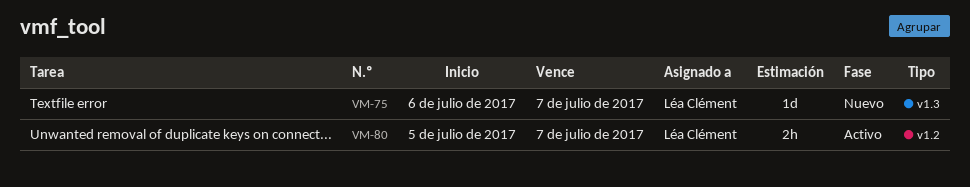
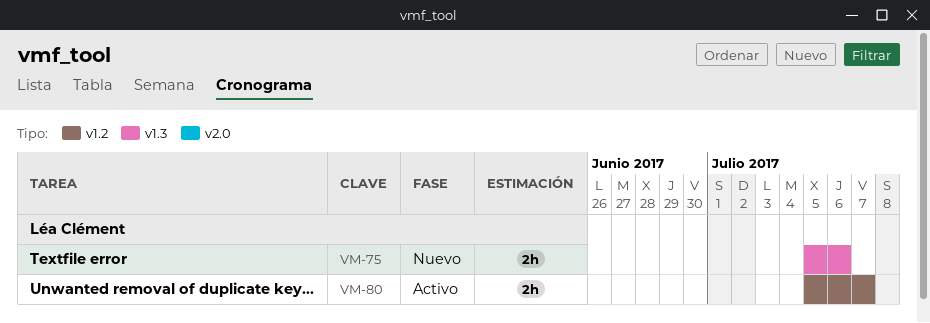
VM-75, estimate: 1d -> 2h
VM-75, start: Jul 6 -> Jul 5
VM-75, due: Jul 7 -> Jul 6

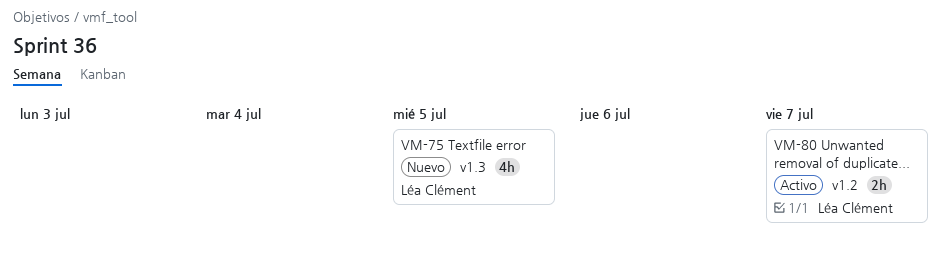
VM-75, estimate: 2h -> 4h
VM-75, due: Jul 6 -> Jul 5

